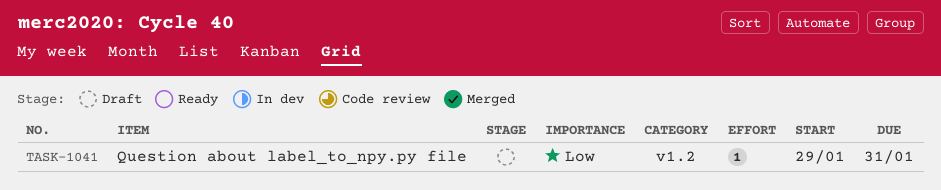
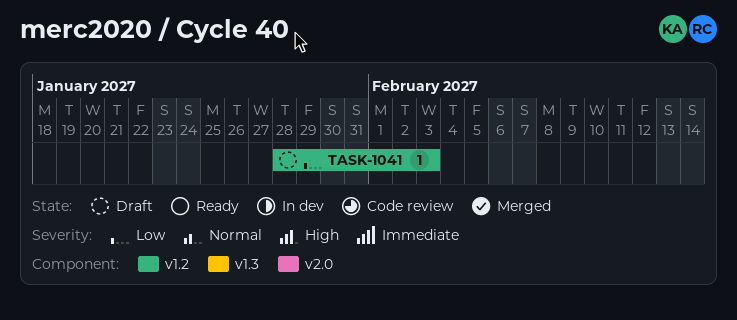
TASK-1041, start: Jan 29 -> Jan 28
TASK-1041, due: Jan 31 -> Feb 3

